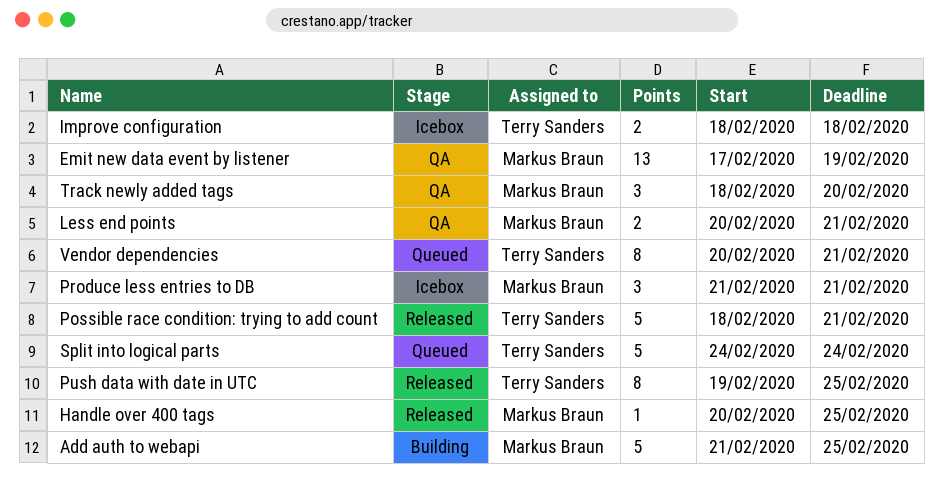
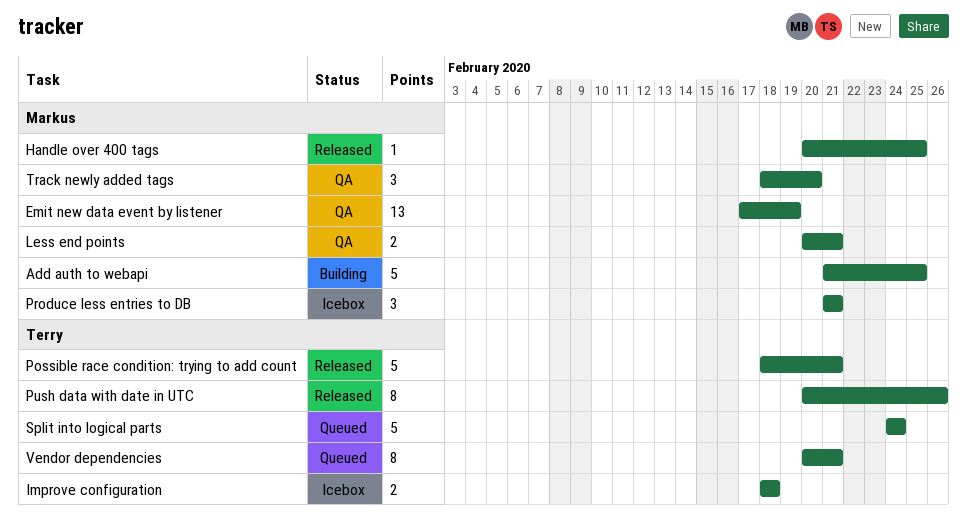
Push data with date in UTC, start: Feb 19 -> Feb 20
Push data with date in UTC, due: Feb 25 -> Feb 26

